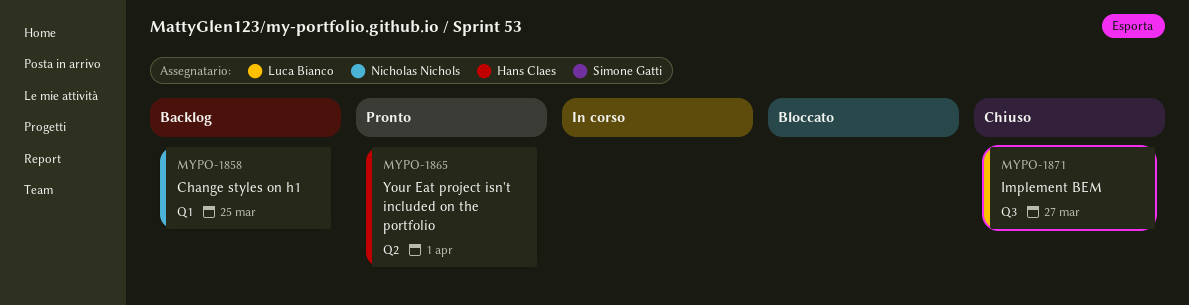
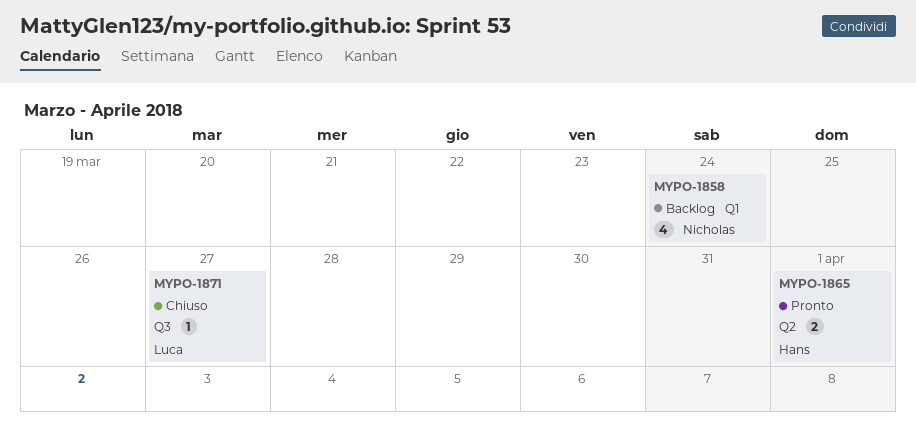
MYPO-1858, due: Mar 25 -> Mar 24

